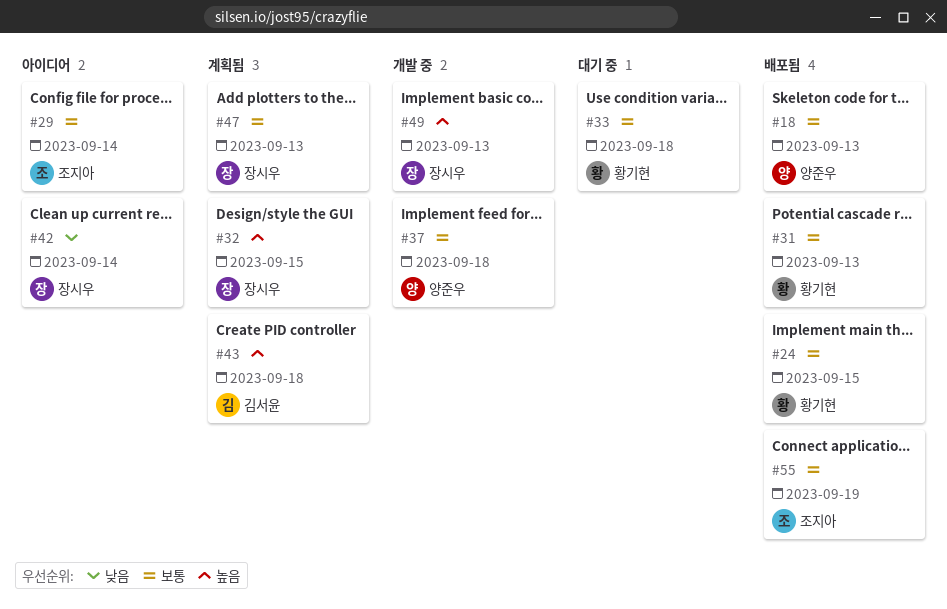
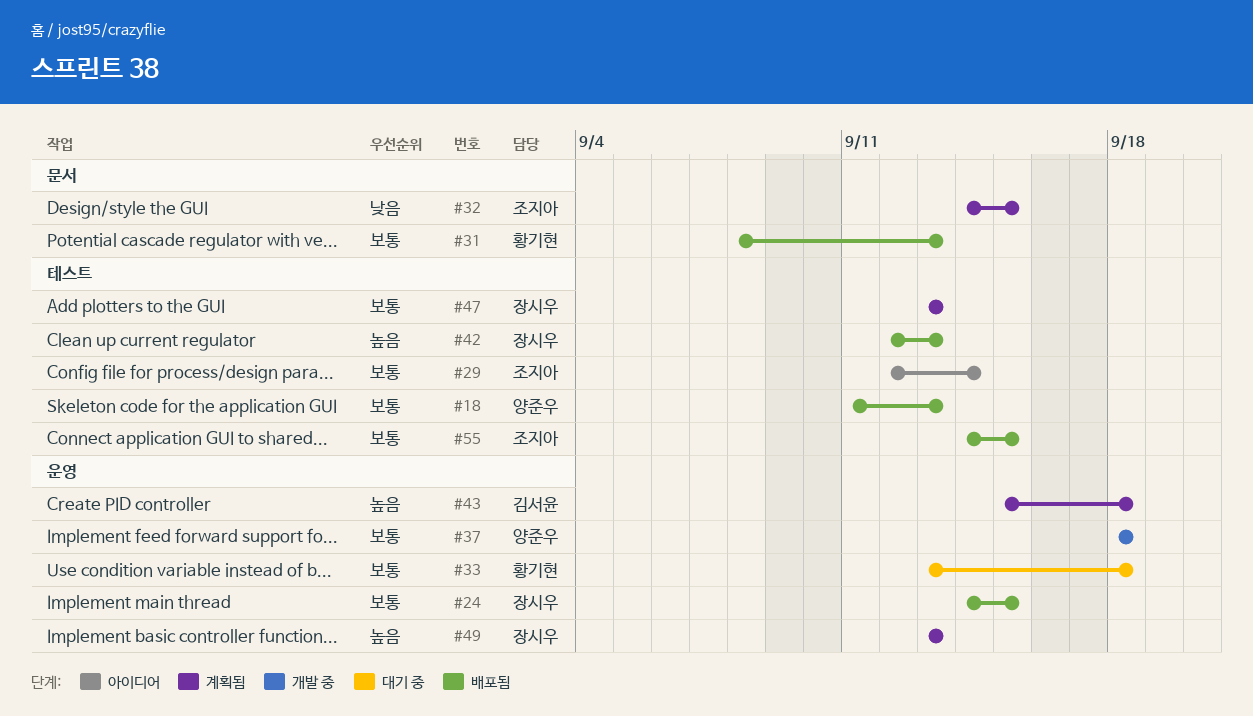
#24, owner: 황기현 -> 장시우
#32, owner: 장시우 -> 조지아
#32, priority: 높음 -> 낮음
#42, status: 아이디어 -> 배포됨
#42, priority: 낮음 -> 높음
#42, due: Sep 14 -> Sep 13
#49, status: 개발 중 -> 계획됨
#55, due: Sep 19 -> Sep 15

